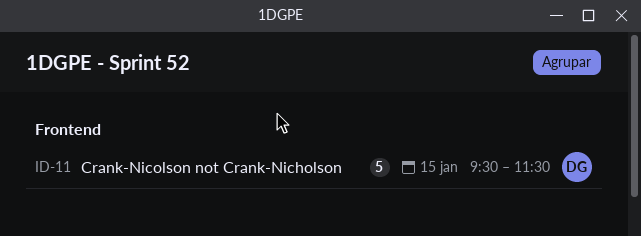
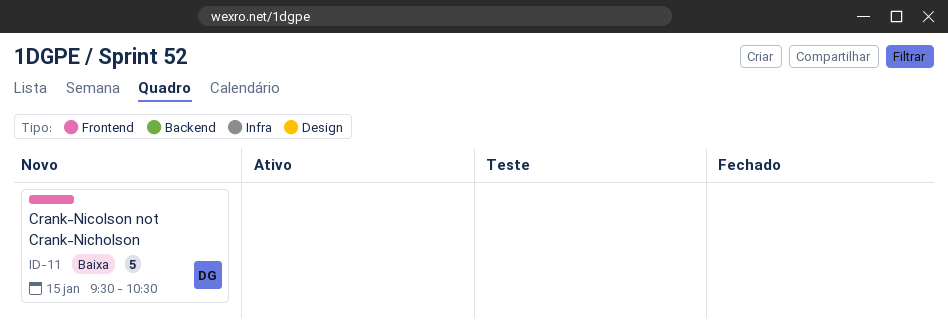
ID-11, ends: 11:30 -> 10:30

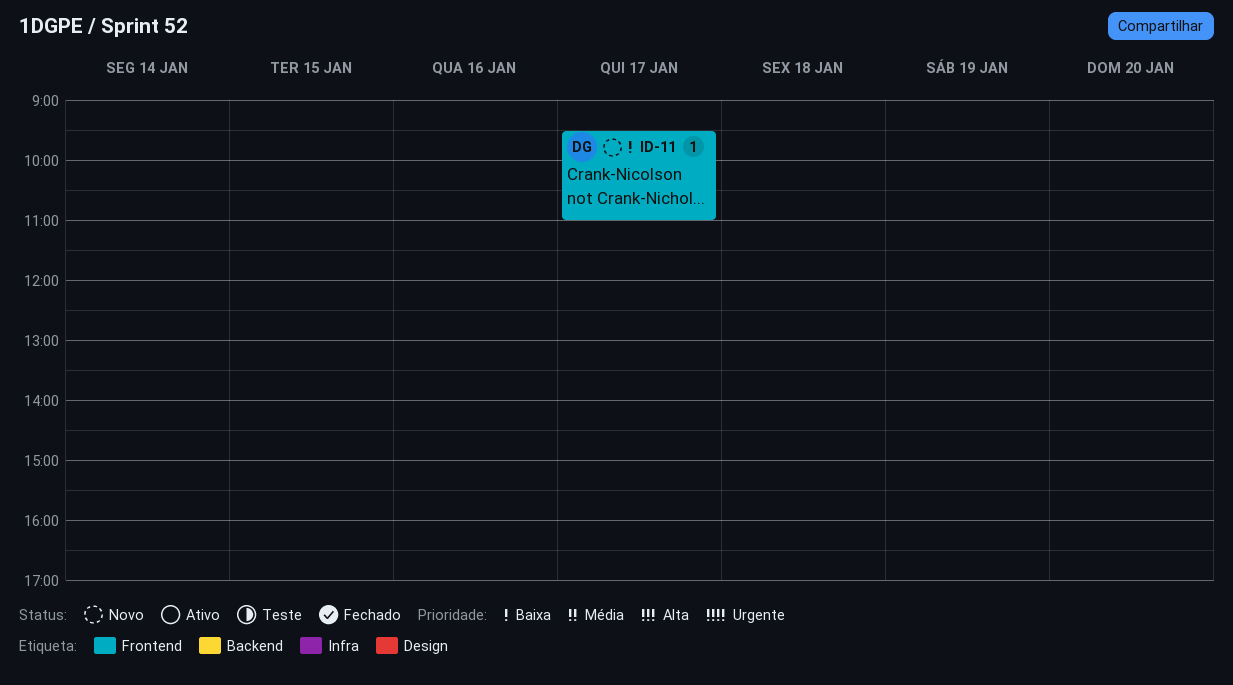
ID-11, estimate: 5 -> 1
ID-11, day: Jan 15 -> Jan 17
ID-11, ends: 10:30 -> 11:00

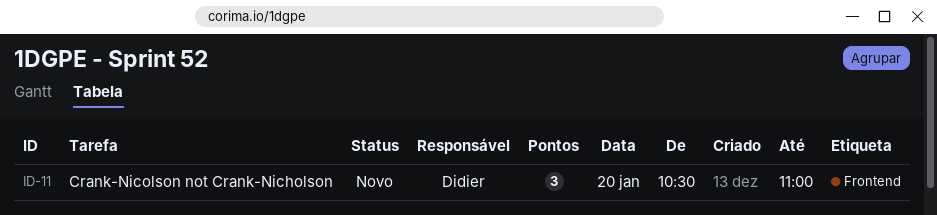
ID-11, estimate: 1 -> 3
ID-11, day: Jan 17 -> Jan 20
ID-11, begins: 09:30 -> 10:30

